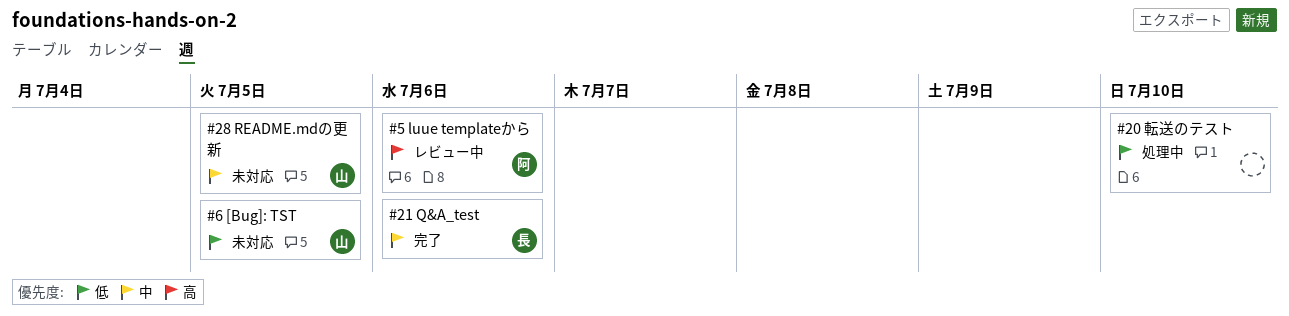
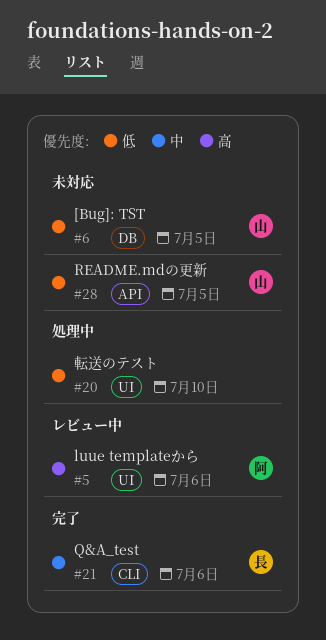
#28, priority: 中 -> 低

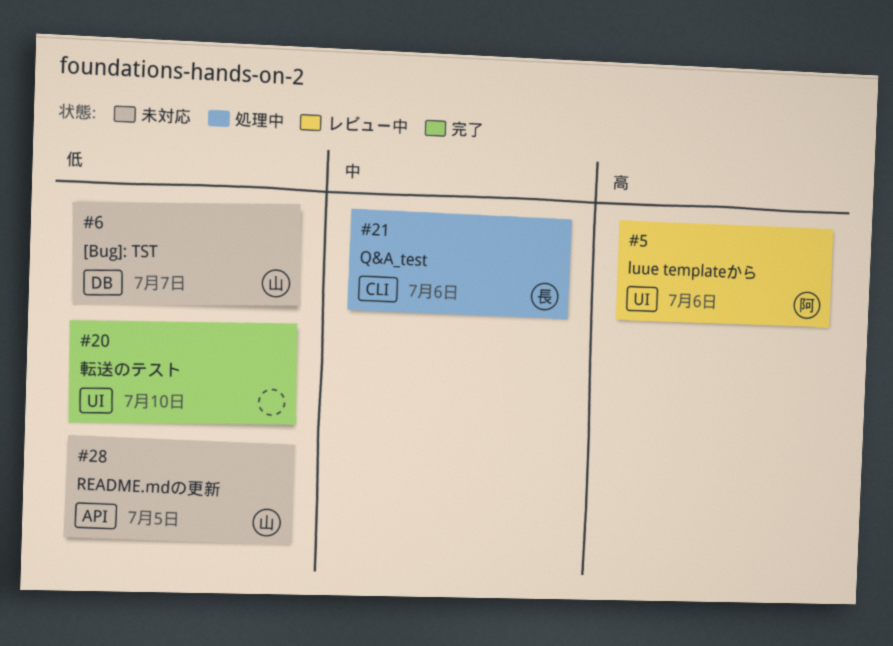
#6, due: Jul 5 -> Jul 7
#20, status: 処理中 -> 完了
#21, status: 完了 -> 処理中

